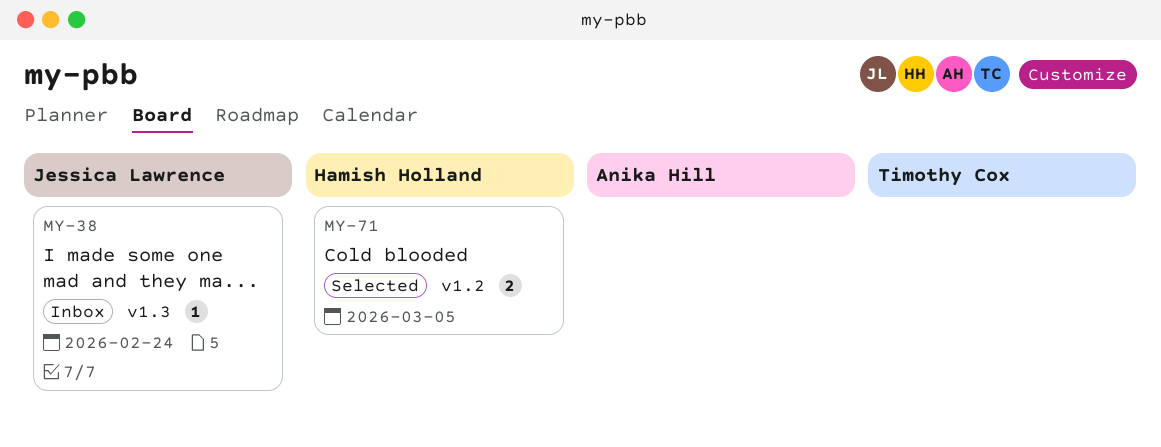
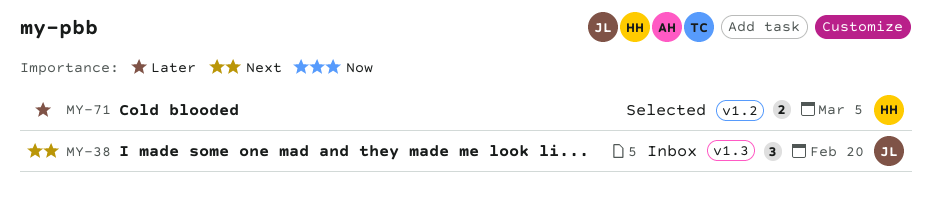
MY-38, estimate: 1 -> 3
MY-38, due: Feb 24 -> Feb 20

